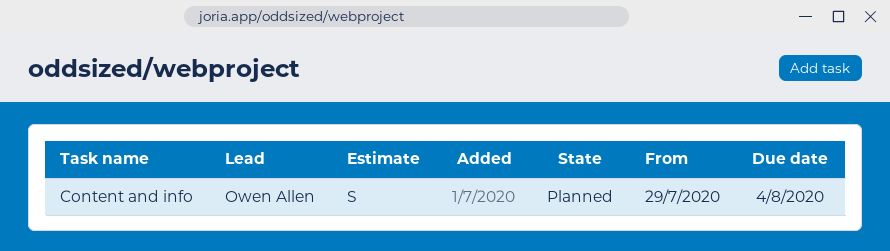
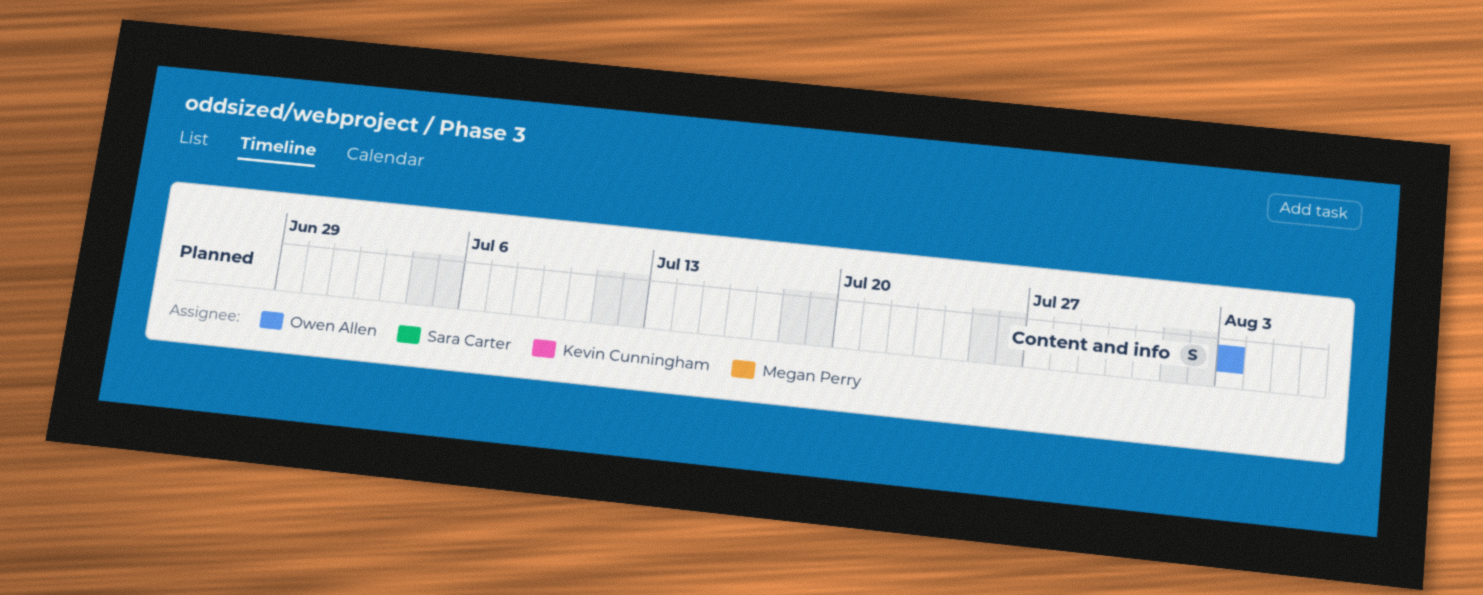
Content and info, start: Jul 29 -> Aug 3
Content and info, due: Aug 4 -> Aug 3

